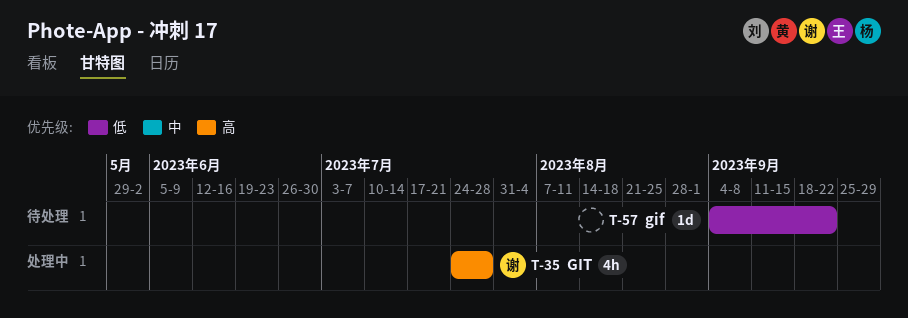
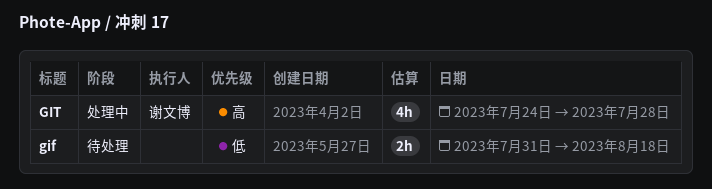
gif, estimate: 1d -> 2h
gif, start: Sep 4 -> Jul 31
gif, due: Sep 22 -> Aug 18

